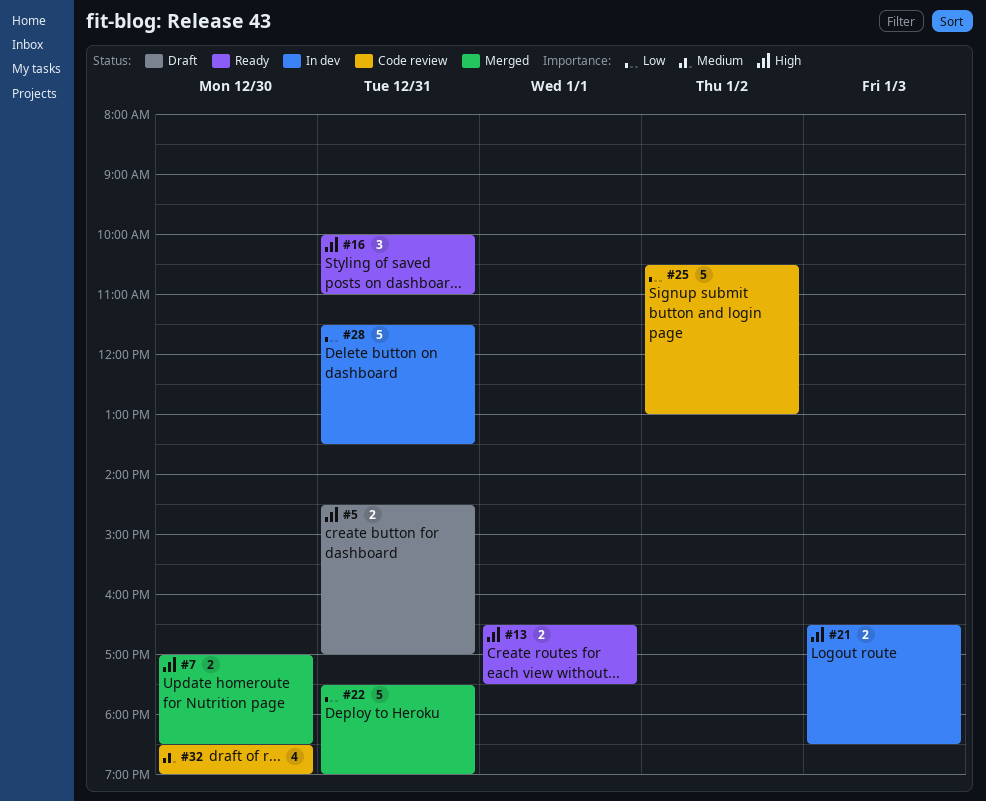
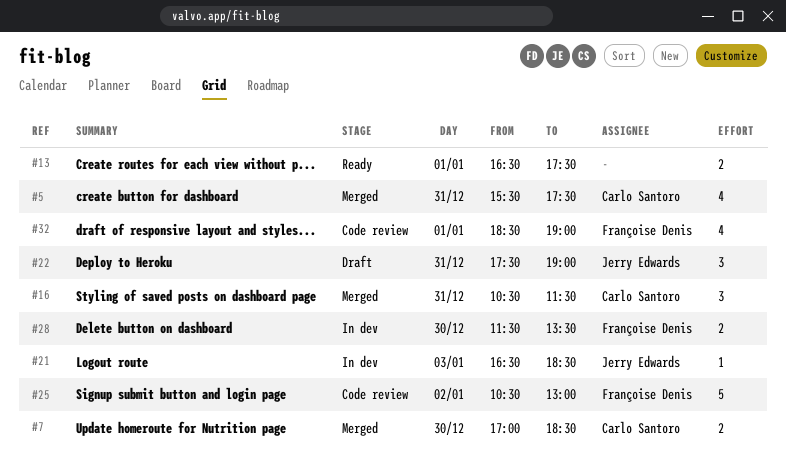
#5, status: Draft -> Merged
#5, estimate: 2 -> 4
#5, begins: 14:30 -> 15:30
#5, ends: 17:00 -> 17:30
#16, status: Ready -> Merged
#16, begins: 10:00 -> 10:30
#16, ends: 11:00 -> 11:30
#21, estimate: 2 -> 1
#22, status: Merged -> Draft
#22, estimate: 5 -> 3
#28, estimate: 5 -> 2
#28, day: Dec 31 -> Dec 30
#32, day: Dec 30 -> Jan 1

